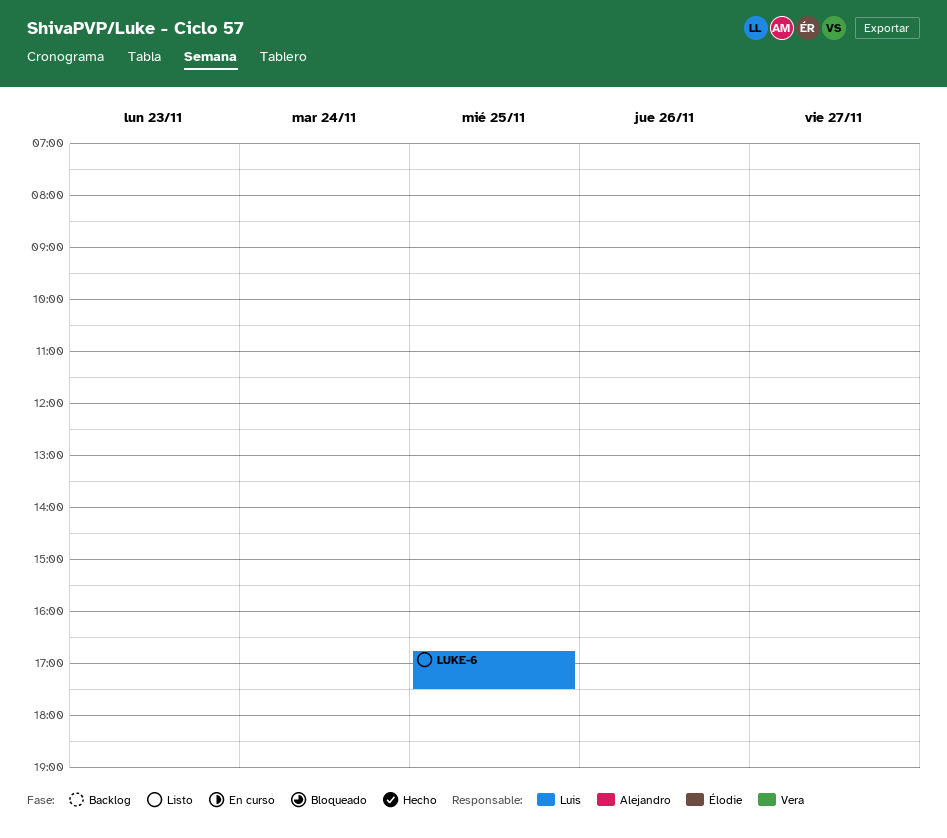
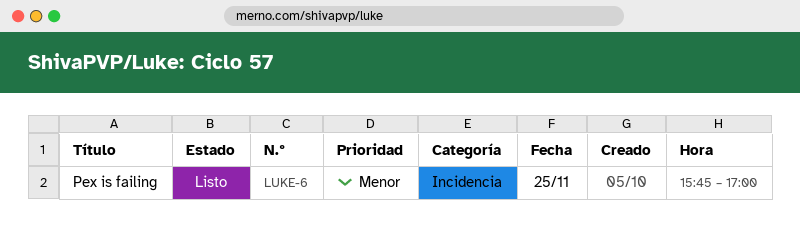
LUKE-6, begins: 16:45 -> 15:45
LUKE-6, ends: 17:30 -> 17:00

